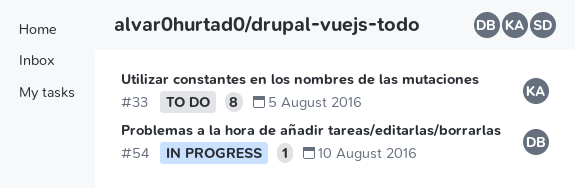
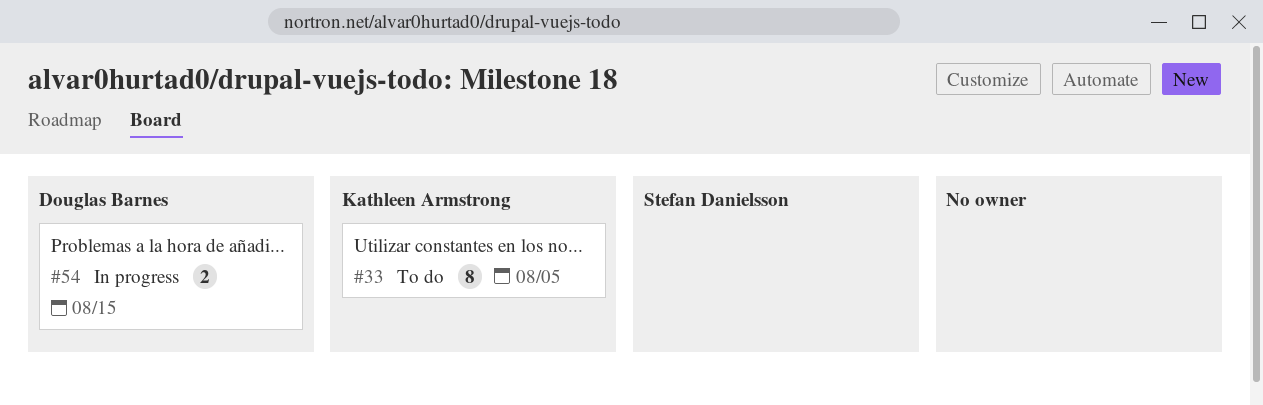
#54, estimate: 1 -> 2
#54, due: Aug 10 -> Aug 15

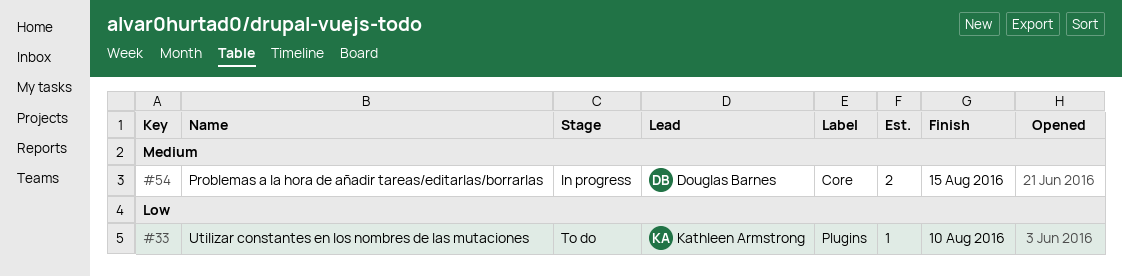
#33, estimate: 8 -> 1
#33, due: Aug 5 -> Aug 10

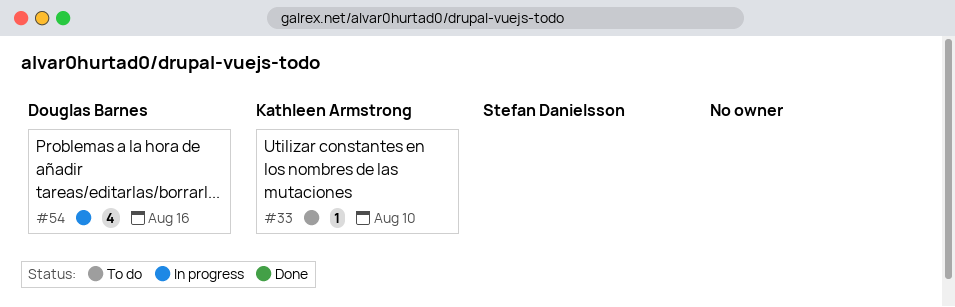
#54, estimate: 2 -> 4
#54, due: Aug 15 -> Aug 16

